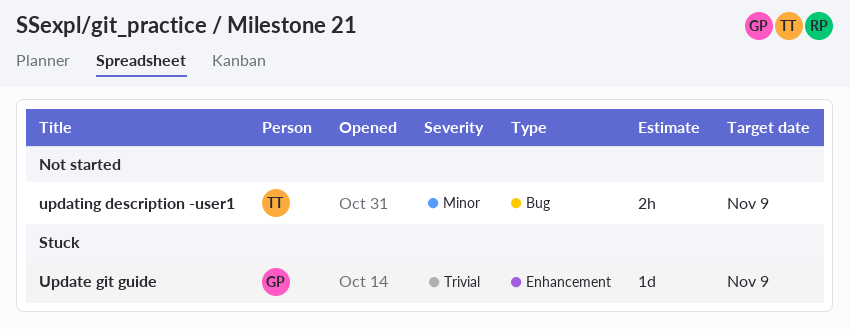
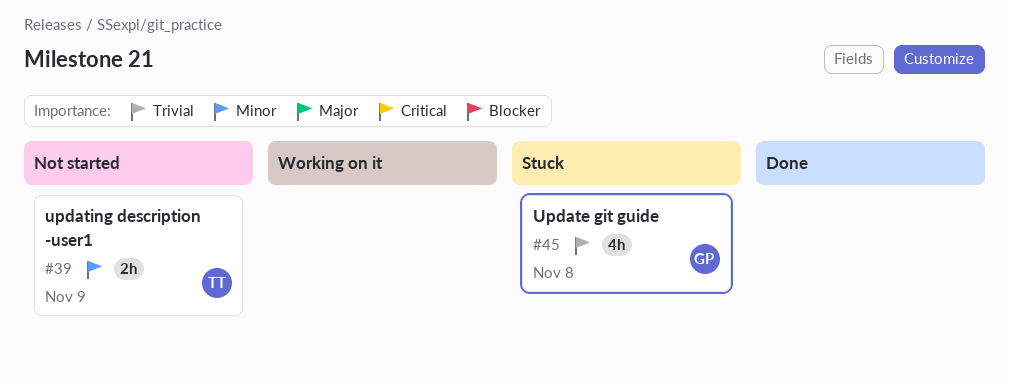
Update git guide, estimate: 1d -> 4h
Update git guide, due: Nov 9 -> Nov 8

